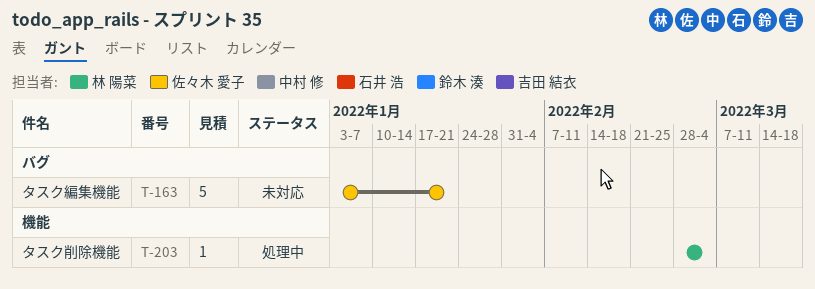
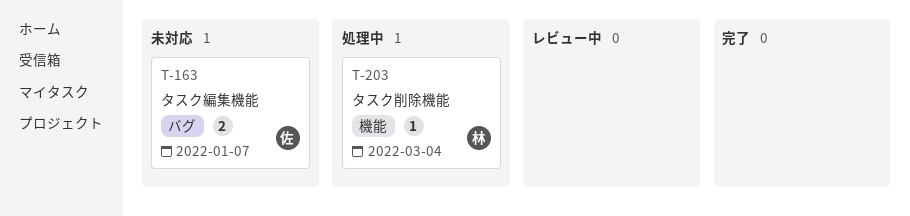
T-163, estimate: 5 -> 2
T-163, due: Jan 21 -> Jan 7

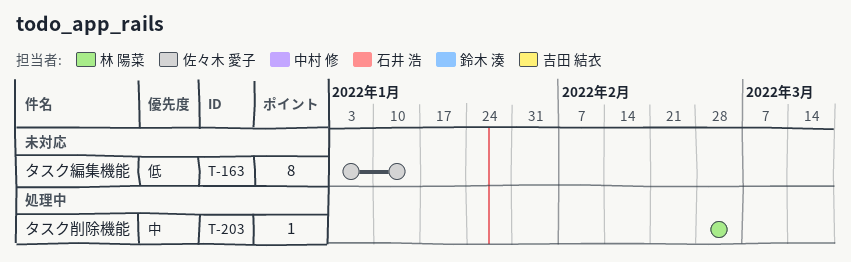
T-163, estimate: 2 -> 8
T-163, due: Jan 7 -> Jan 14

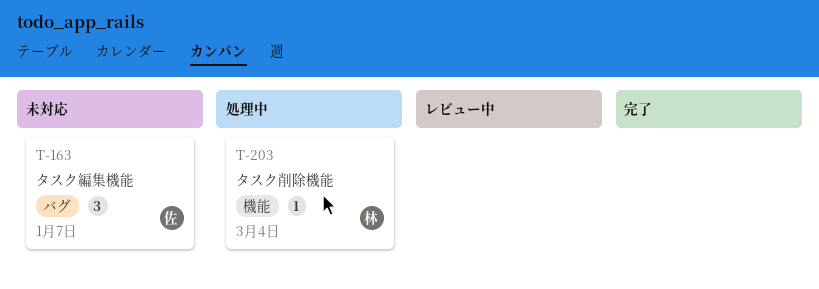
T-163, estimate: 8 -> 3
T-163, due: Jan 14 -> Jan 7

